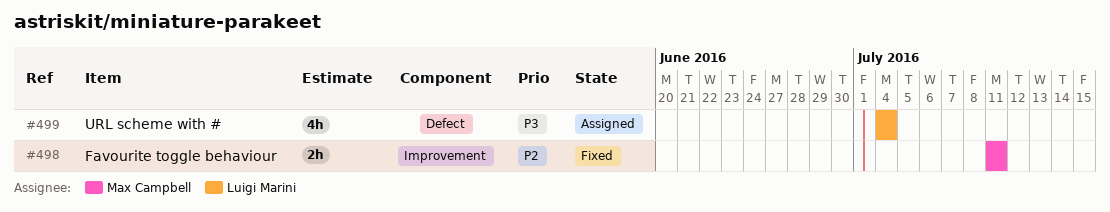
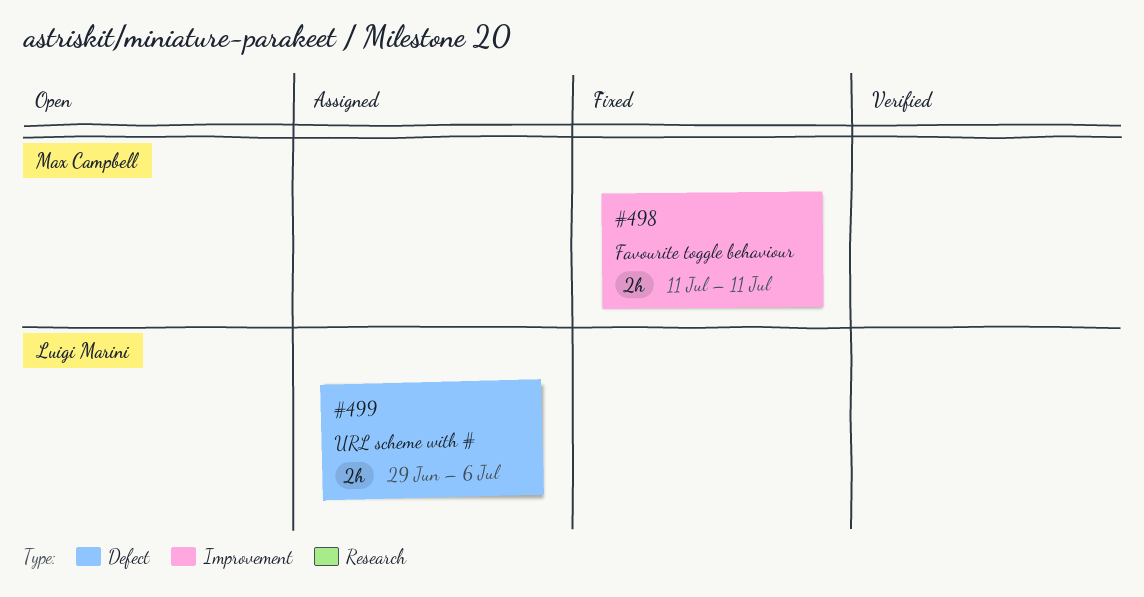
#499, estimate: 4h -> 2h
#499, start: Jul 4 -> Jun 29
#499, due: Jul 4 -> Jul 6

